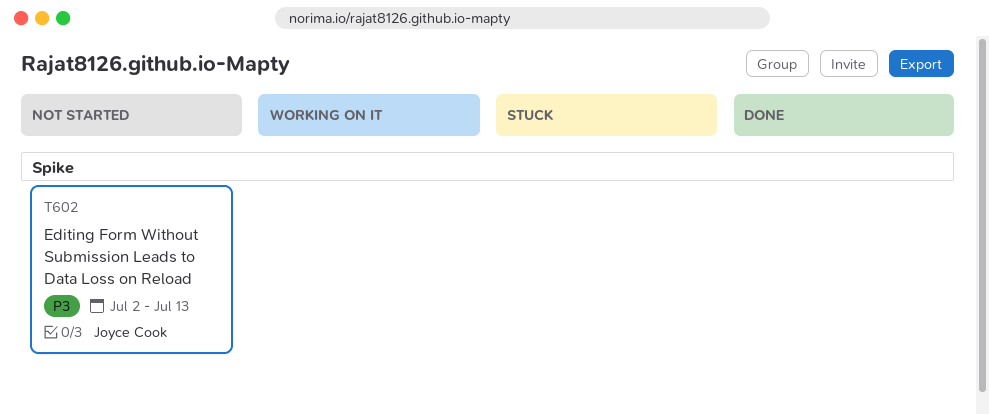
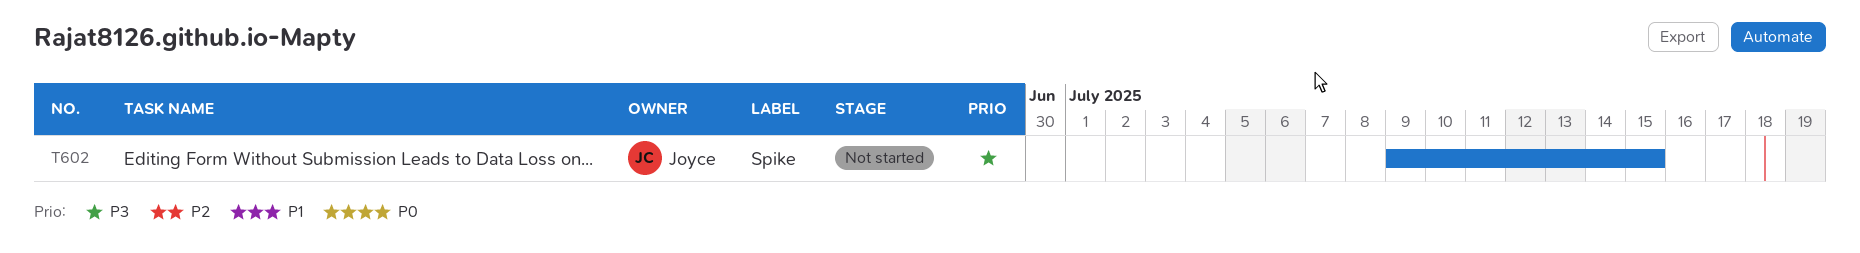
T602, start: Jul 2 -> Jul 9
T602, due: Jul 13 -> Jul 15

